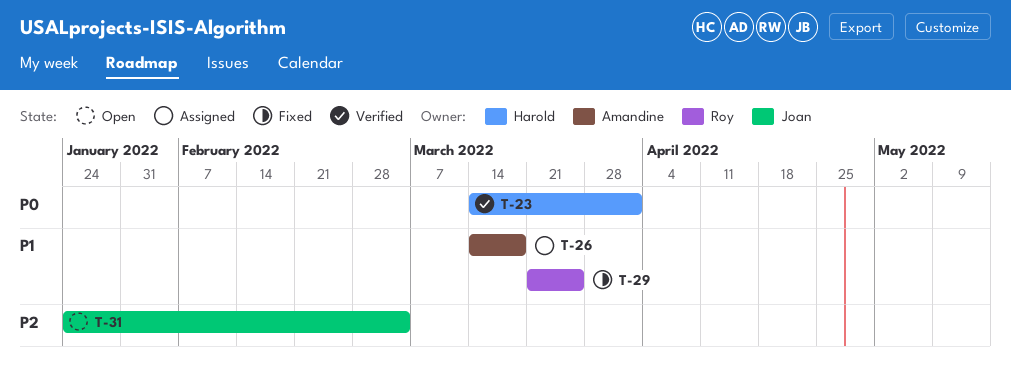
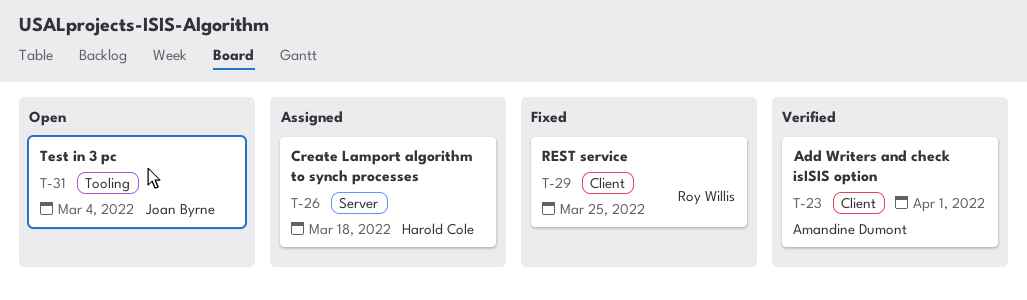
T-23, owner: Harold Cole -> Amandine Dumont
T-26, owner: Amandine Dumont -> Harold Cole

